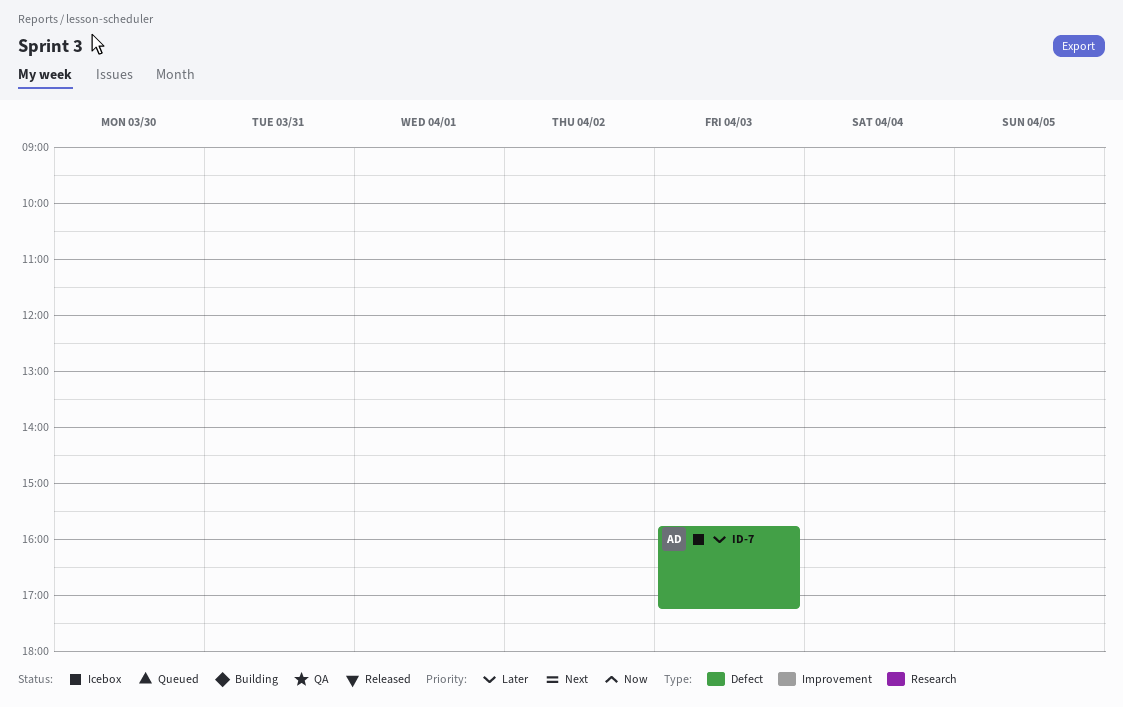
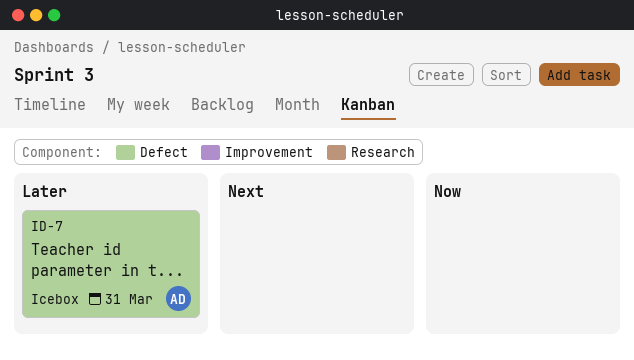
ID-7, day: Apr 3 -> Mar 31

